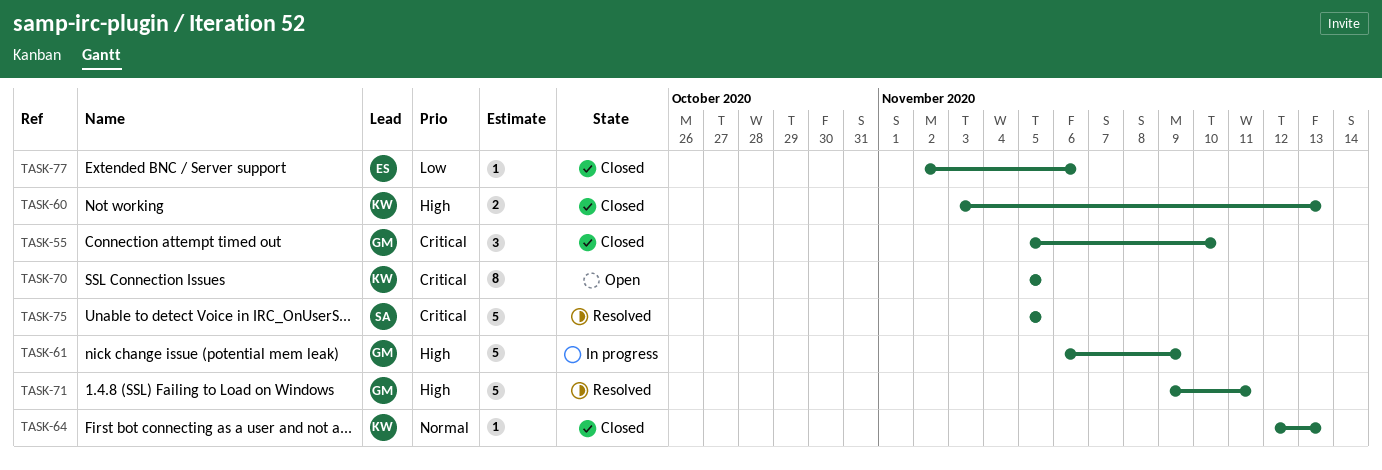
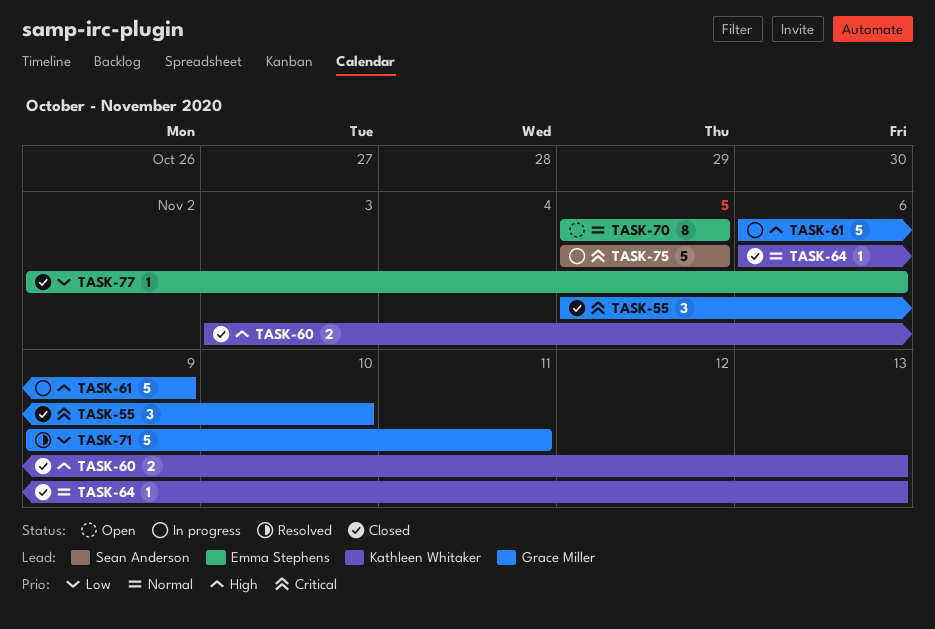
TASK-64, start: Nov 12 -> Nov 6
TASK-70, owner: Kathleen Whitaker -> Emma Stephens
TASK-70, priority: Critical -> Normal
TASK-71, priority: High -> Low
TASK-75, status: Resolved -> In progress

